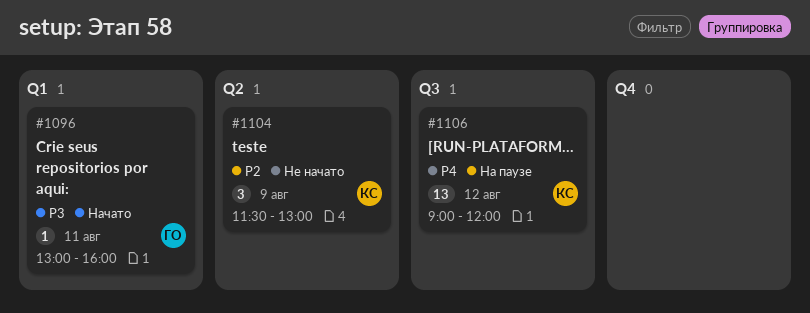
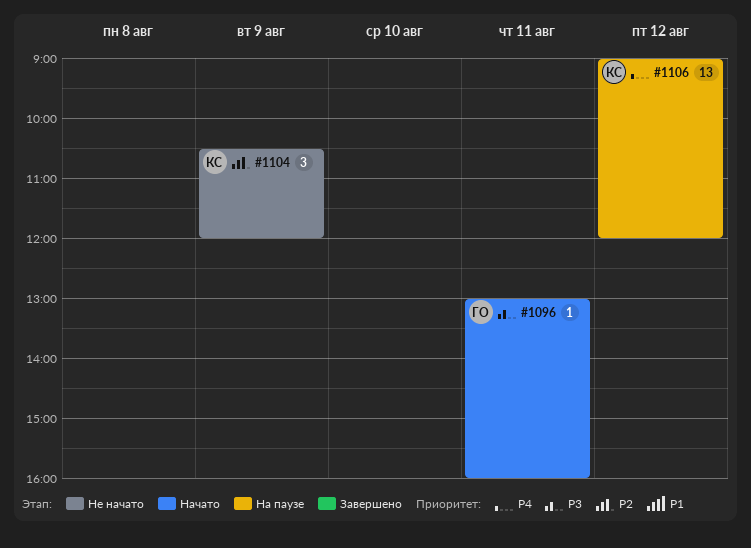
#1104, begins: 11:30 -> 10:30
#1104, ends: 13:00 -> 12:00

